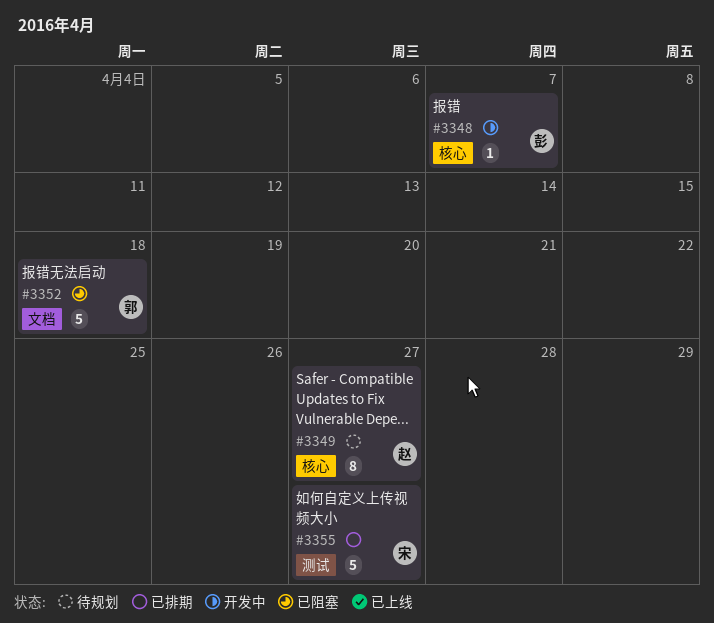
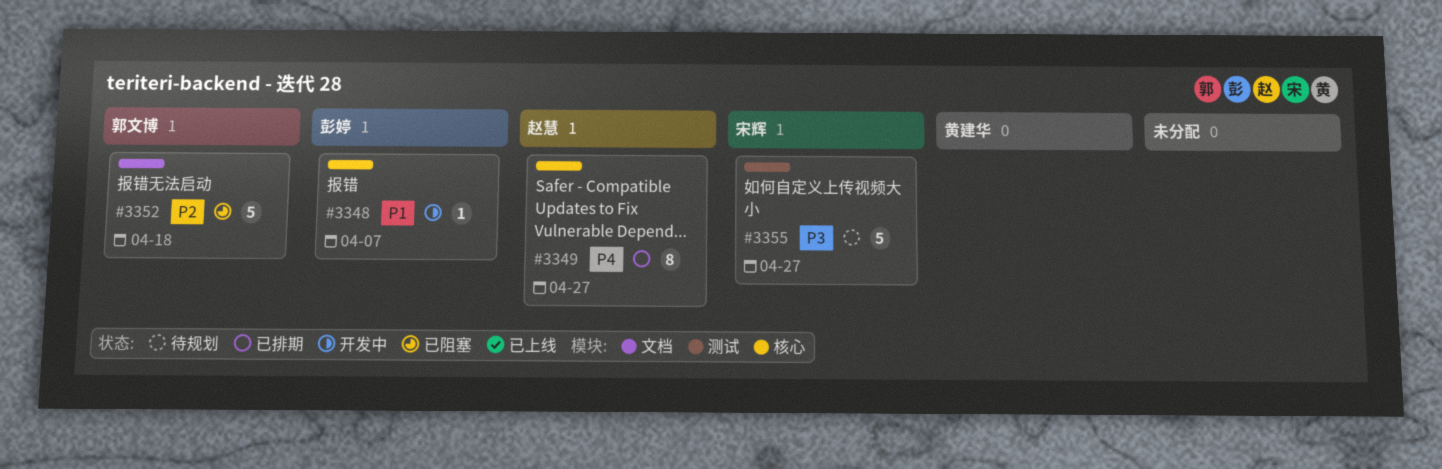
#3349, status: 待规划 -> 已排期
#3355, status: 已排期 -> 待规划

